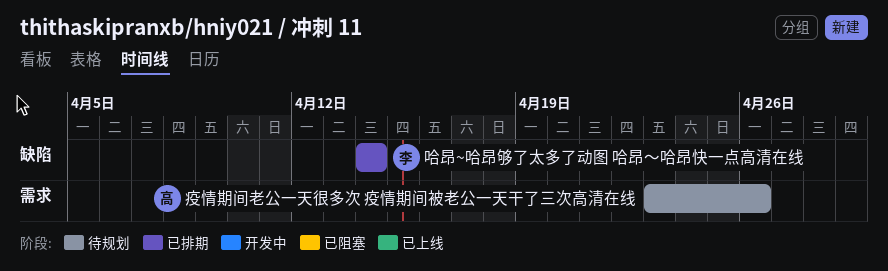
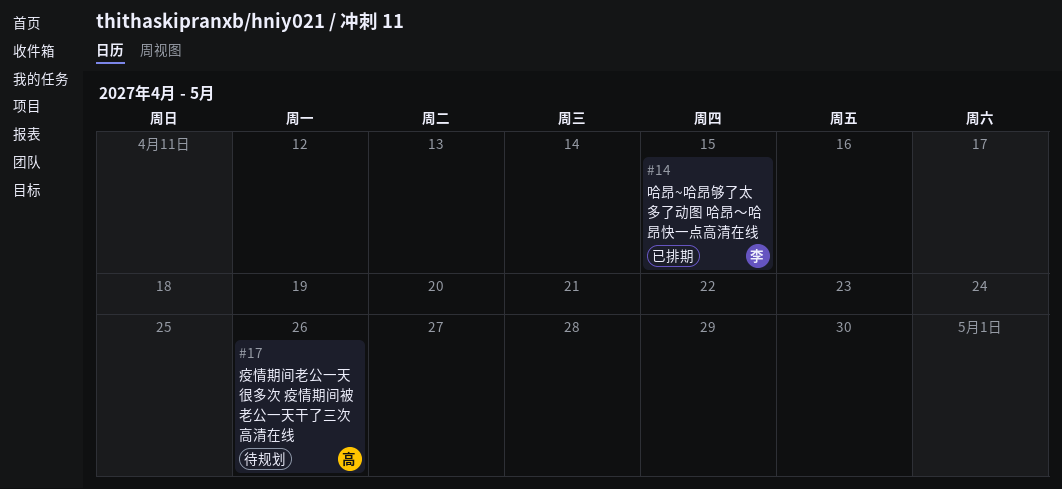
哈昂~哈昂够了太多了动图 哈昂～哈昂快一点高清在线, due: Apr 14 -> Apr 15

